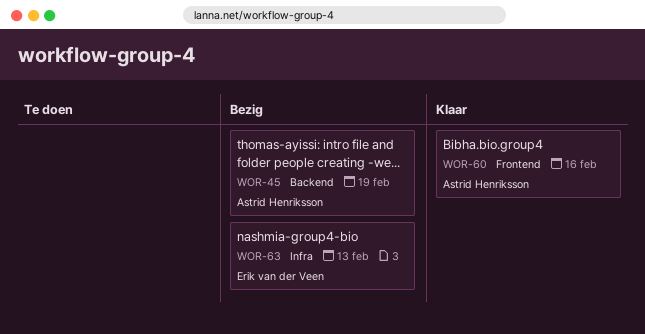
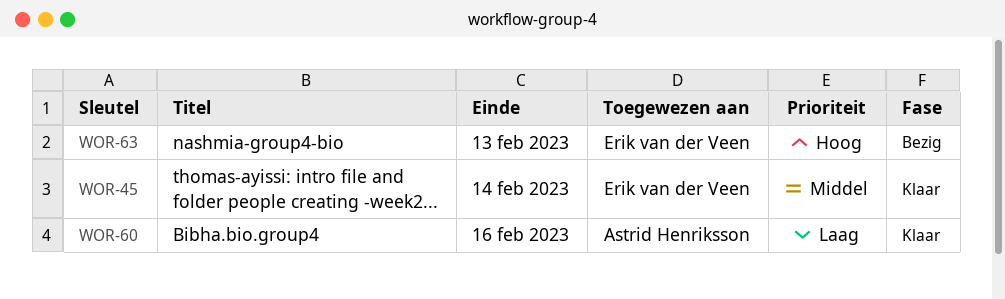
WOR-45, status: Bezig -> Klaar
WOR-45, owner: Astrid Henriksson -> Erik van der Veen
WOR-45, due: Feb 19 -> Feb 14

